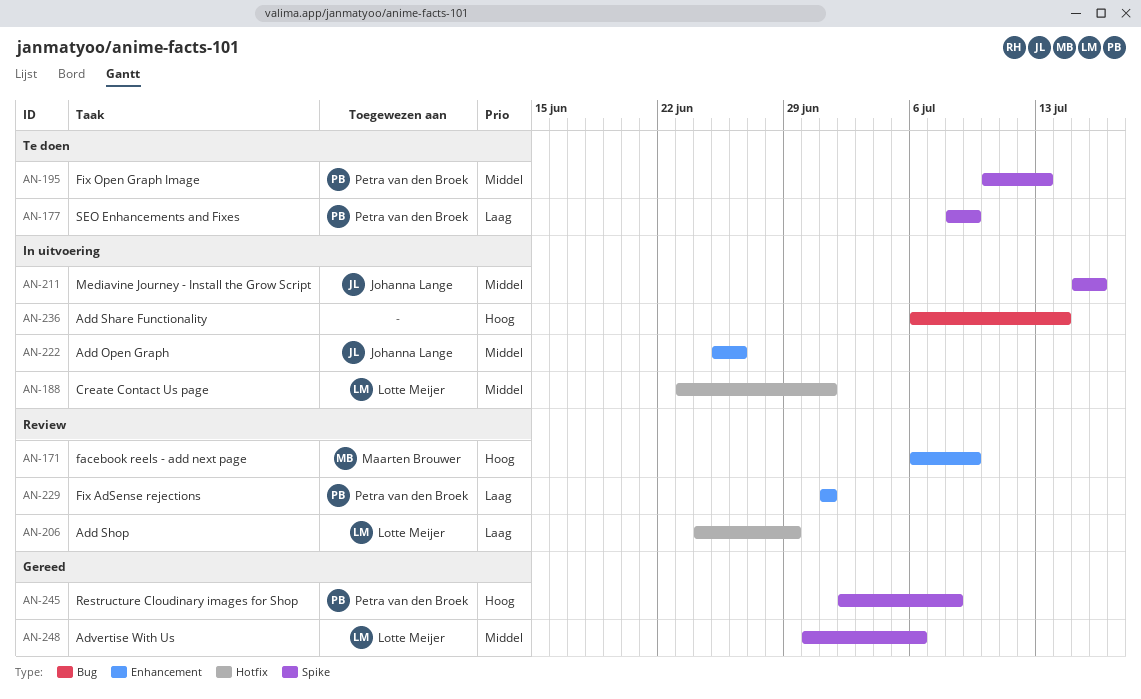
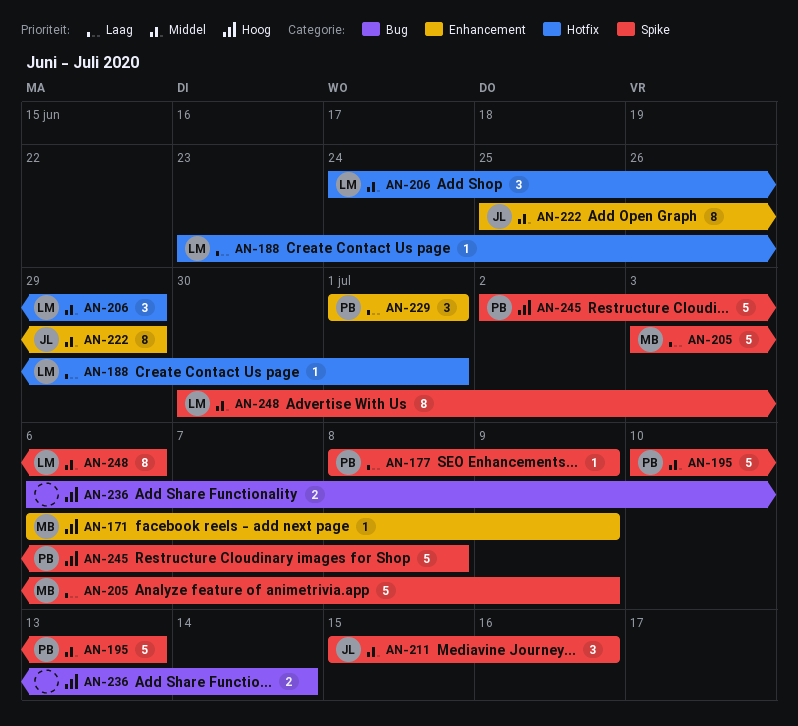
AN-188, priority: Middel -> Laag
AN-205: none -> present
AN-206, priority: Laag -> Middel
AN-222, due: Jun 26 -> Jun 29

